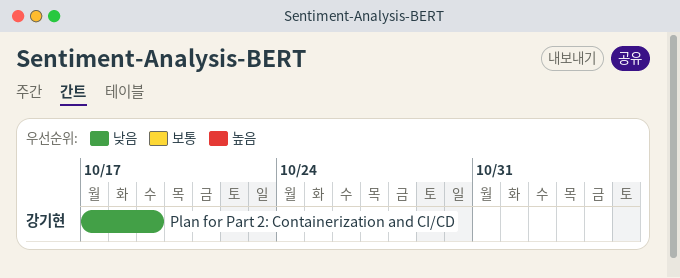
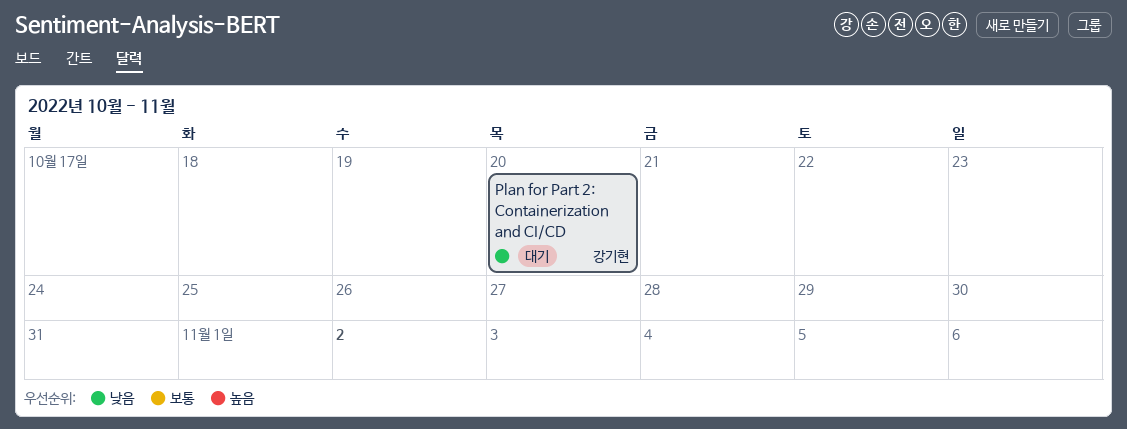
Plan for Part 2: Containerization and CI/CD, due: Oct 19 -> Oct 20

